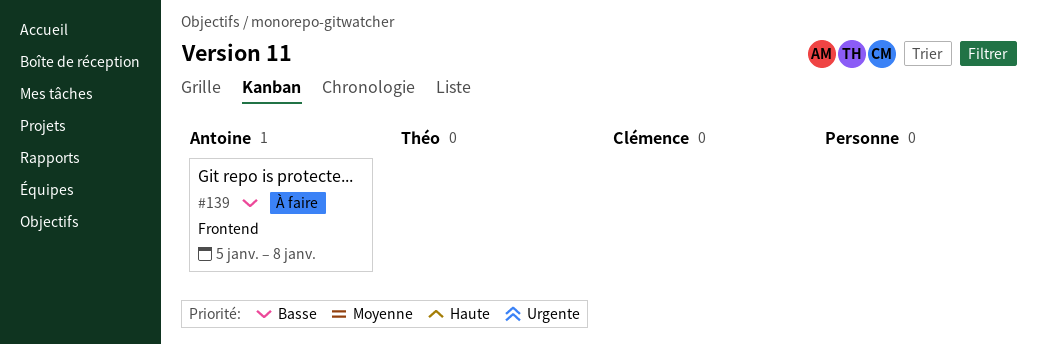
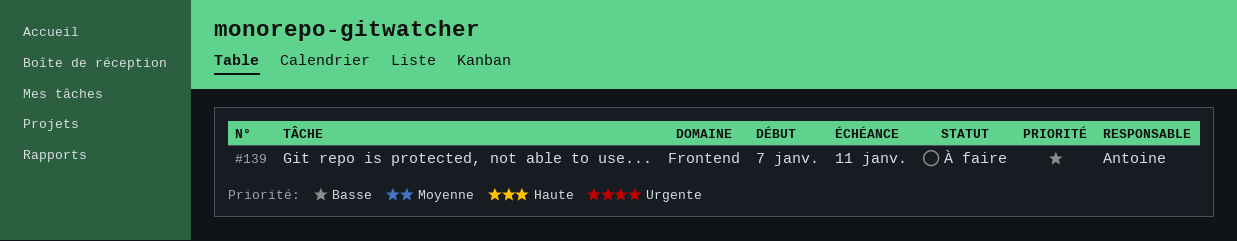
#139, start: Jan 5 -> Jan 7
#139, due: Jan 8 -> Jan 11

